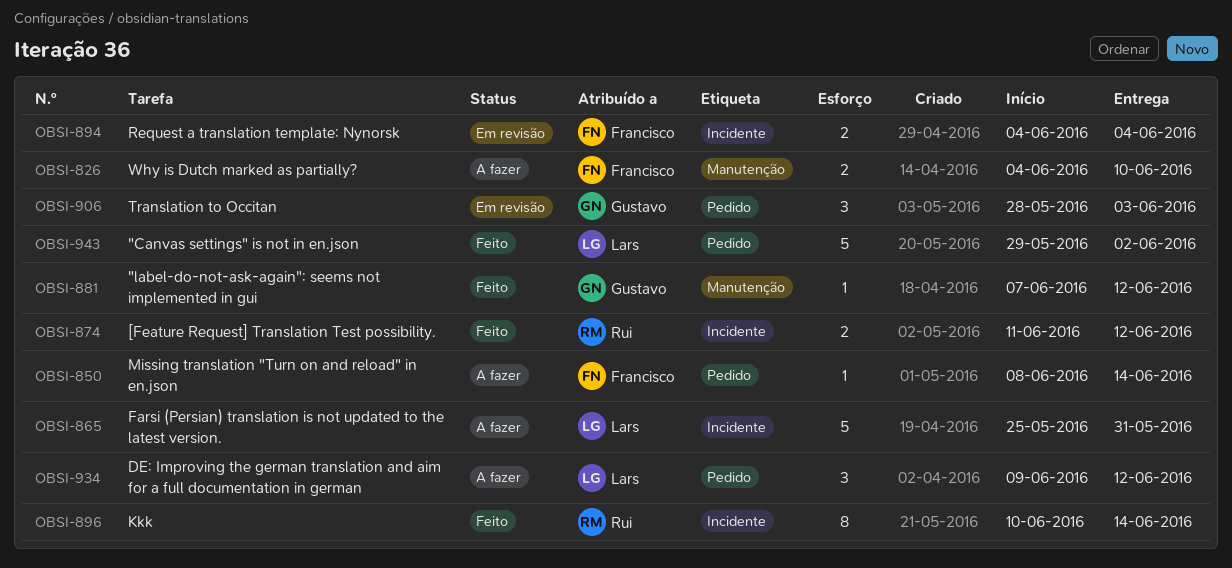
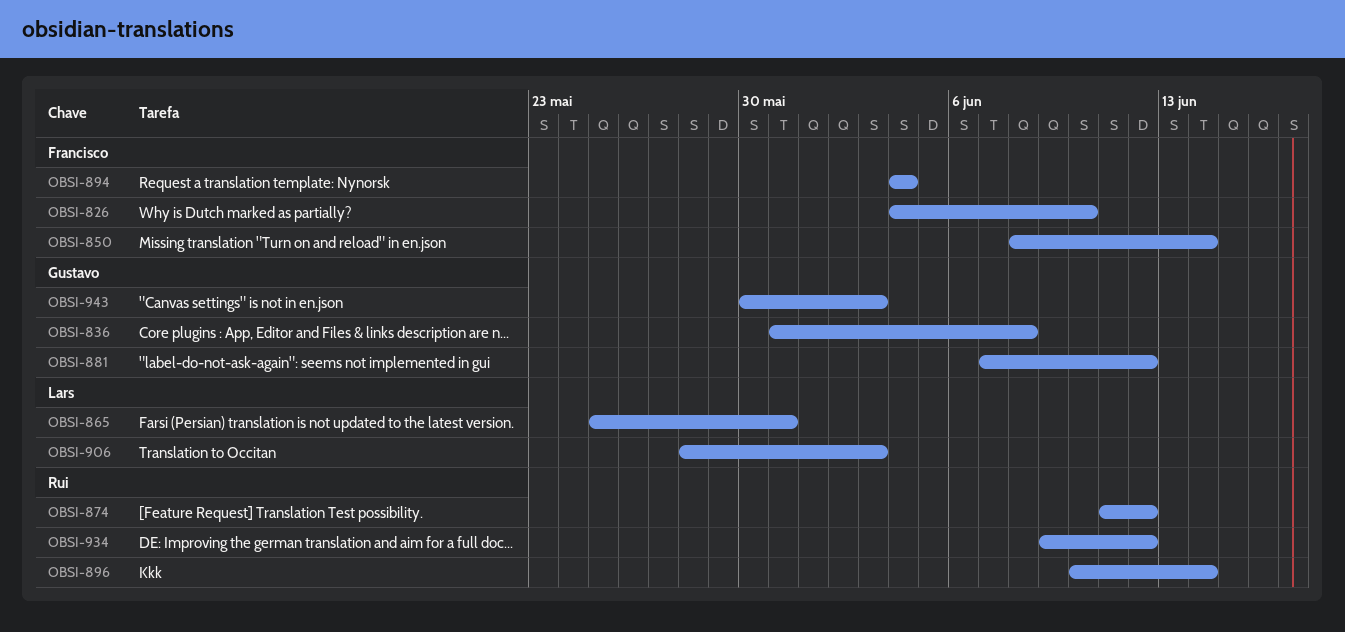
OBSI-836: none -> present
OBSI-906, owner: Gustavo -> Lars
OBSI-934, owner: Lars -> Rui
OBSI-943, owner: Lars -> Gustavo
OBSI-943, start: May 29 -> May 30
OBSI-943, due: Jun 2 -> Jun 3

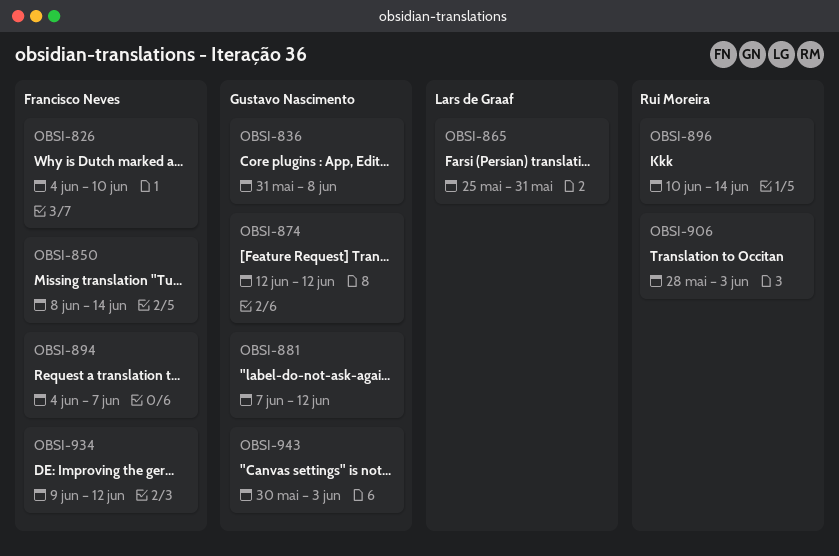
OBSI-874, owner: Rui Moreira -> Gustavo Nascimento
OBSI-874, start: Jun 11 -> Jun 12
OBSI-894, due: Jun 4 -> Jun 7
OBSI-906, owner: Lars de Graaf -> Rui Moreira
OBSI-934, owner: Rui Moreira -> Francisco Neves

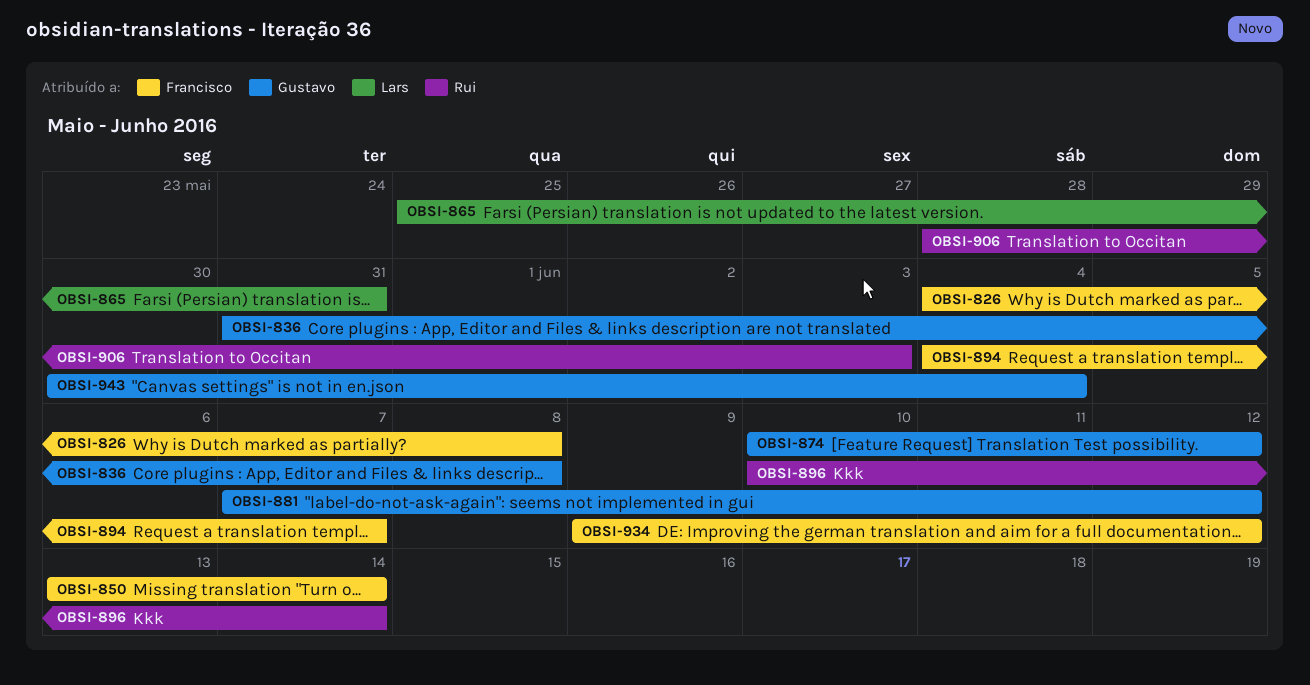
OBSI-826, due: Jun 10 -> Jun 8
OBSI-850, start: Jun 8 -> Jun 13
OBSI-874, start: Jun 12 -> Jun 10
OBSI-943, due: Jun 3 -> Jun 4

